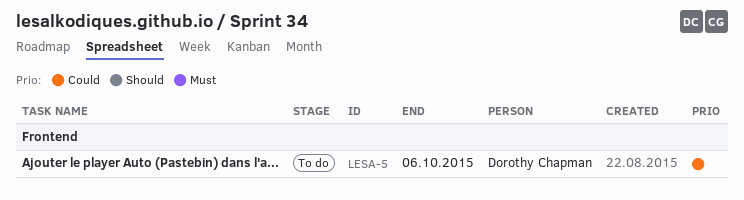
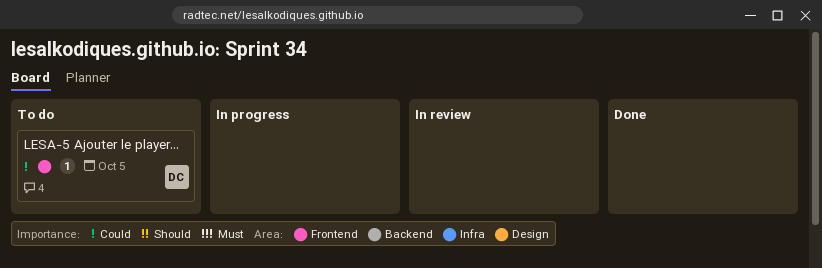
LESA-5, due: Oct 6 -> Oct 5

